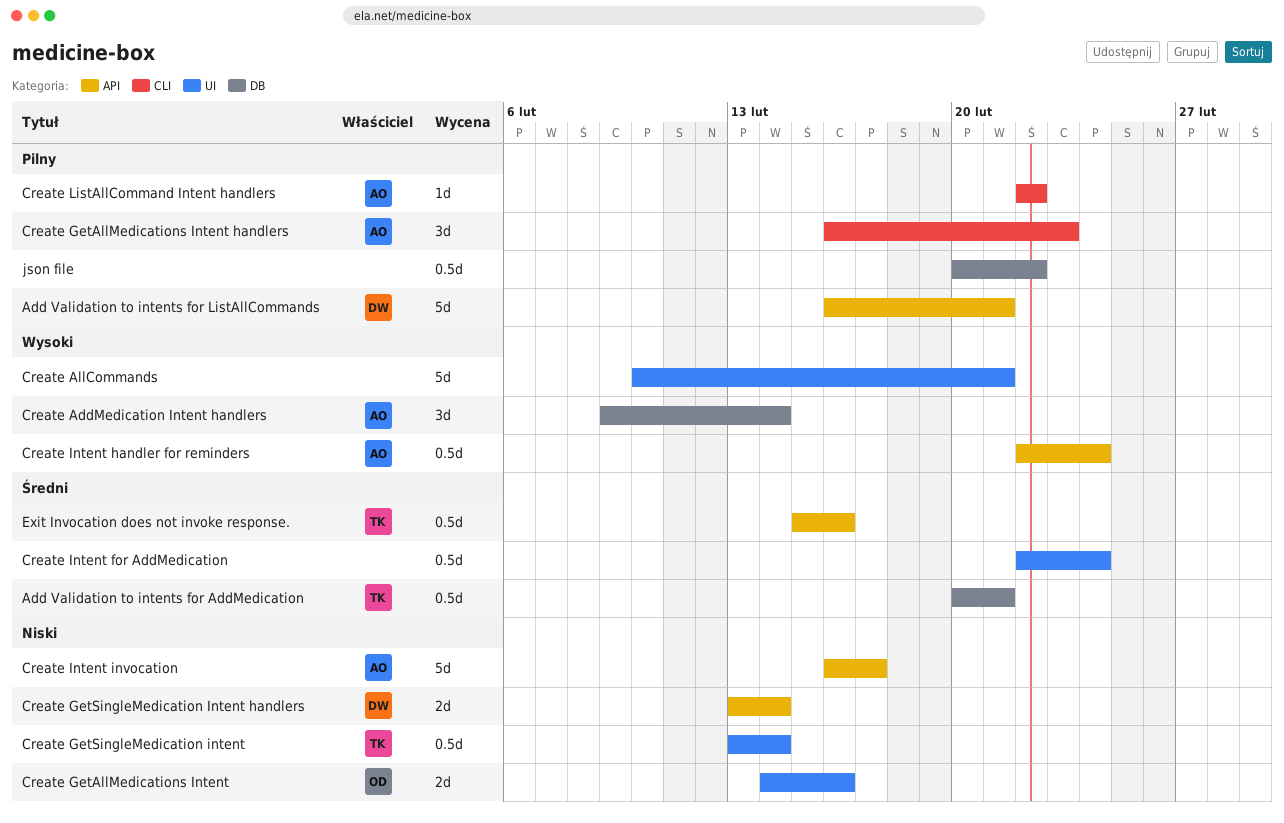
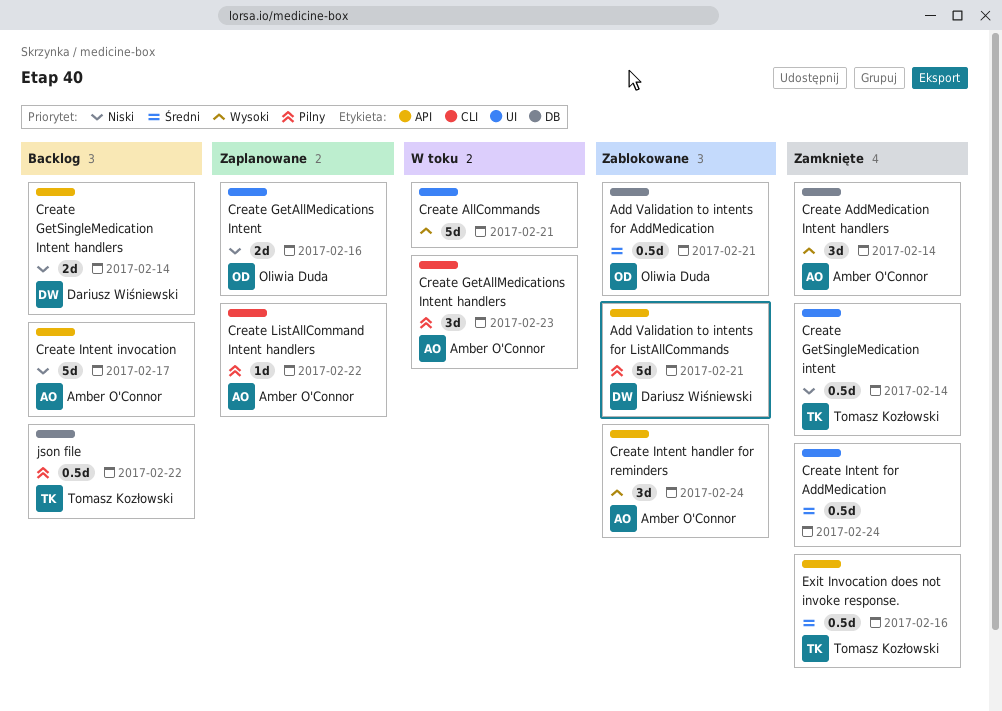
Add Validation to intents for AddMedication, owner: Tomasz Kozłowski -> Oliwia Duda
Create Intent handler for reminders, estimate: 0.5d -> 3d
json file, owner: none -> Tomasz Kozłowski

